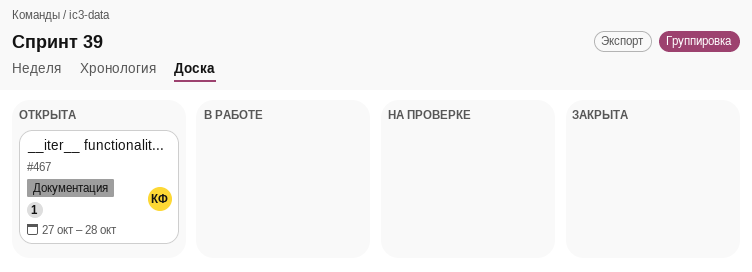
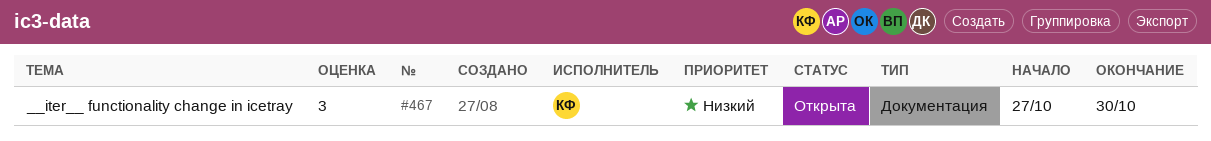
#467, estimate: 1 -> 3
#467, due: Oct 28 -> Oct 30

